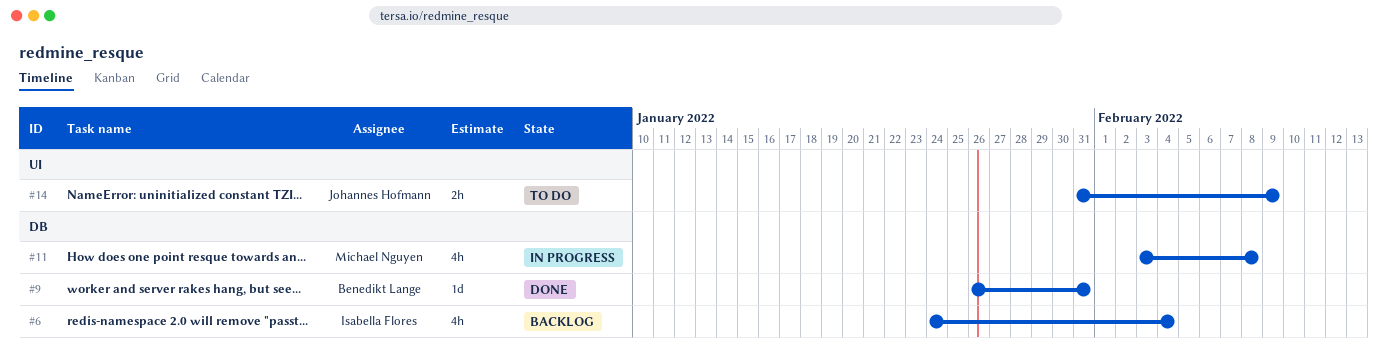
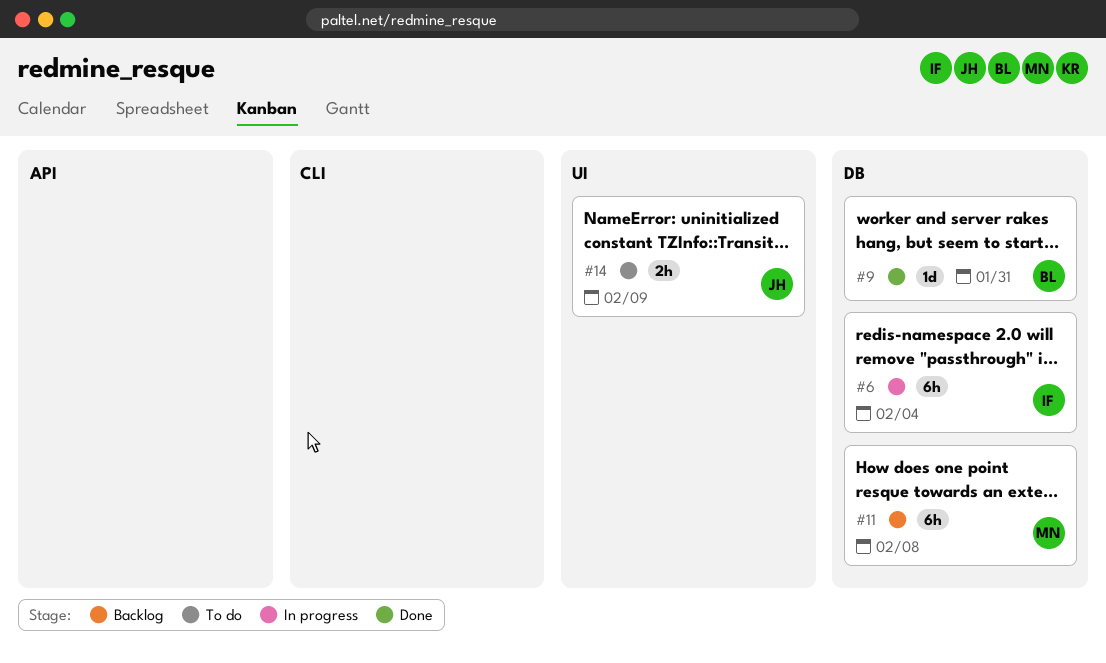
#6, status: Backlog -> In progress
#6, estimate: 4h -> 6h
#11, status: In progress -> Backlog
#11, estimate: 4h -> 6h

